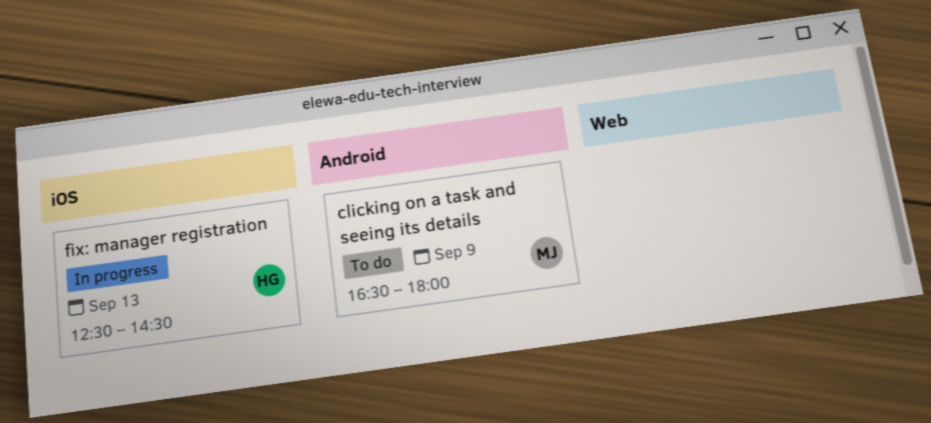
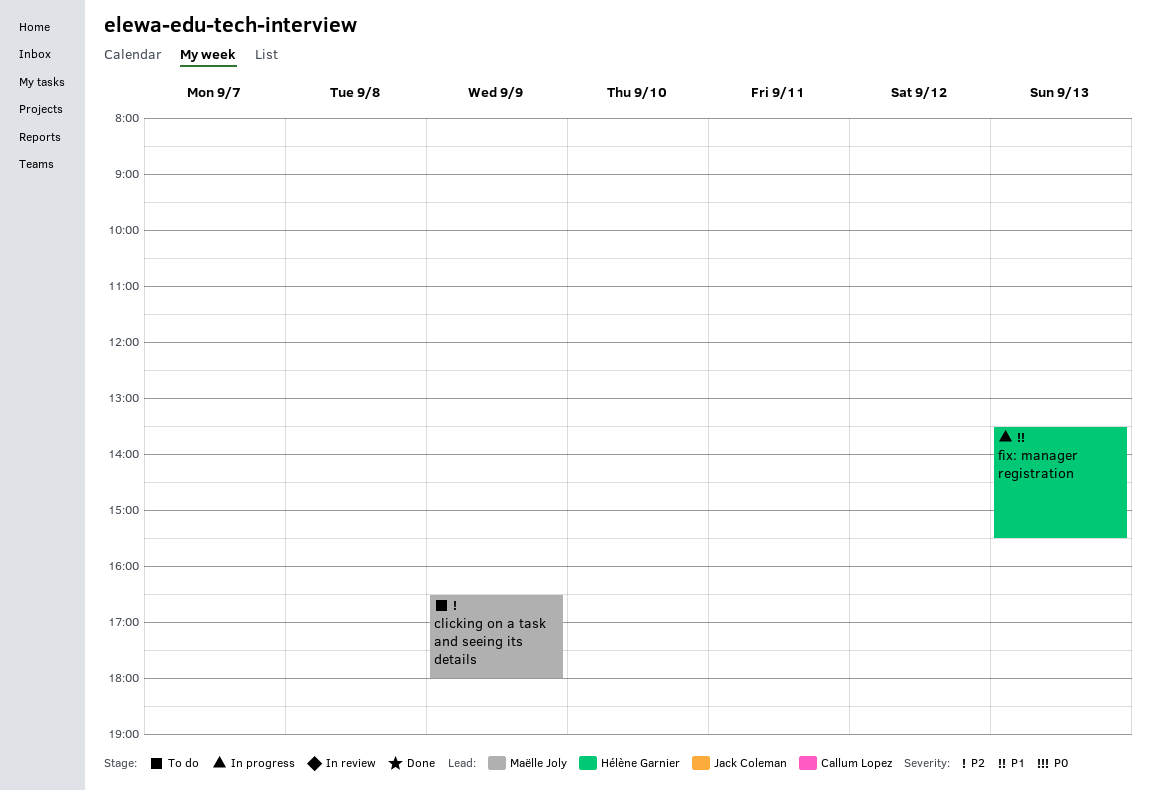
fix: manager registration, begins: 12:30 -> 13:30
fix: manager registration, ends: 14:30 -> 15:30

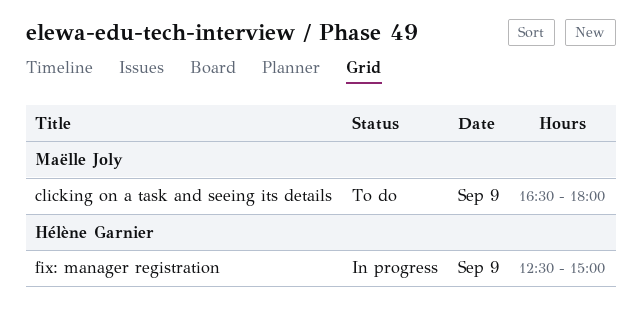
fix: manager registration, day: Sep 13 -> Sep 9
fix: manager registration, begins: 13:30 -> 12:30
fix: manager registration, ends: 15:30 -> 15:00

